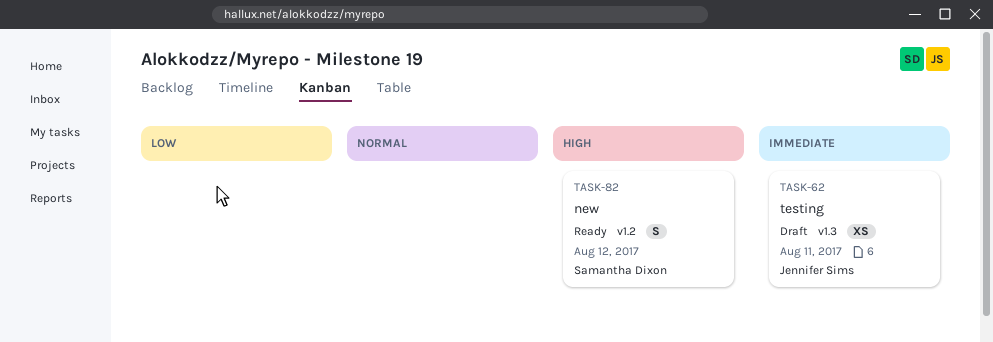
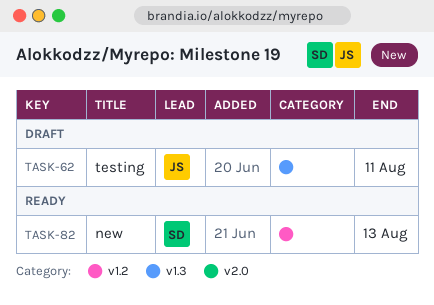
TASK-82, due: Aug 12 -> Aug 13

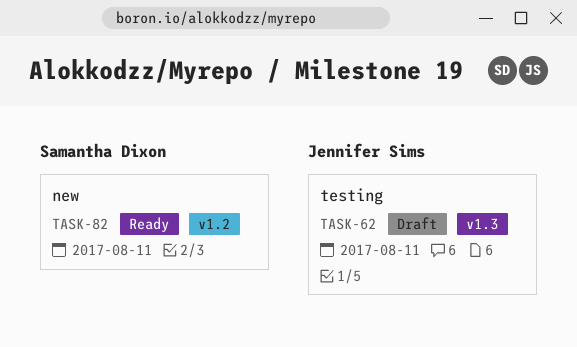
TASK-82, due: Aug 13 -> Aug 11

